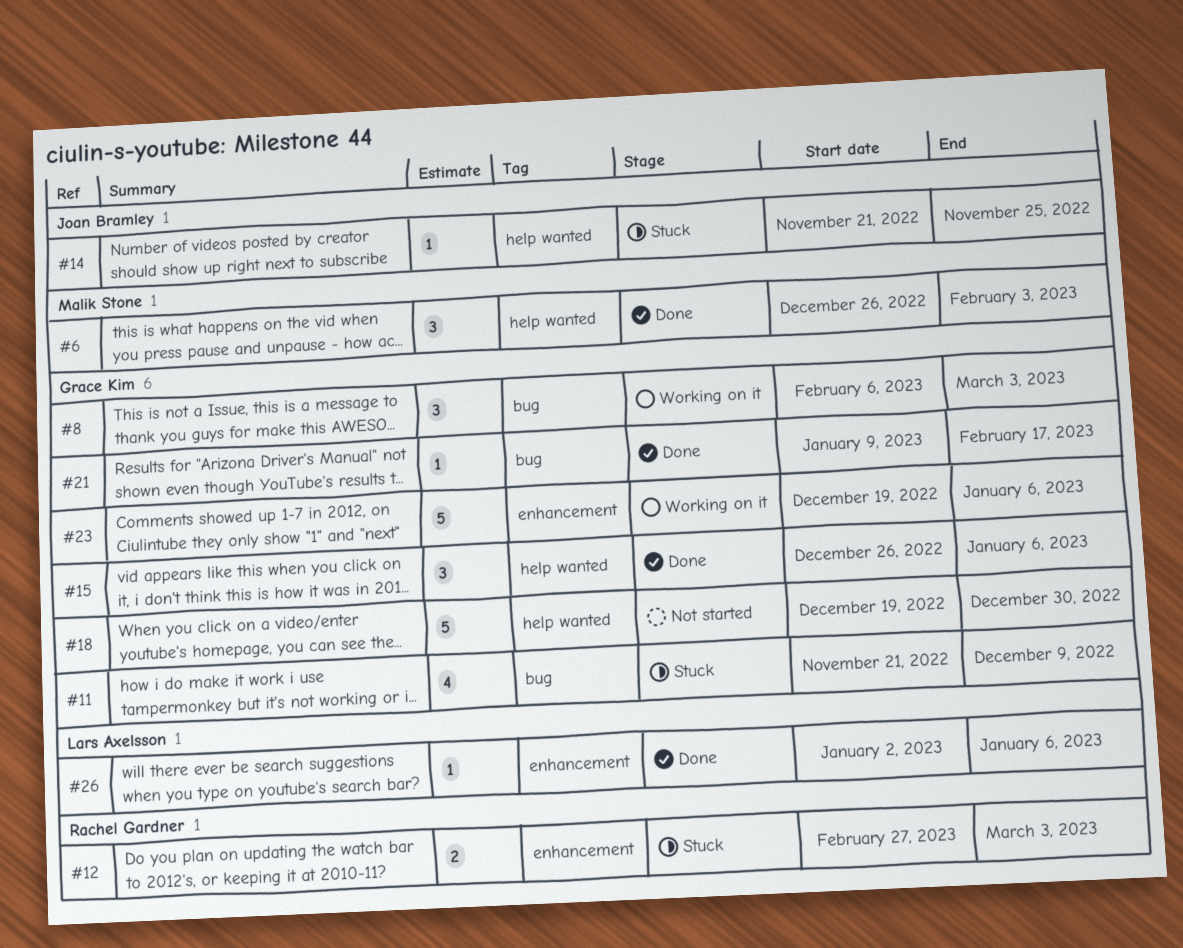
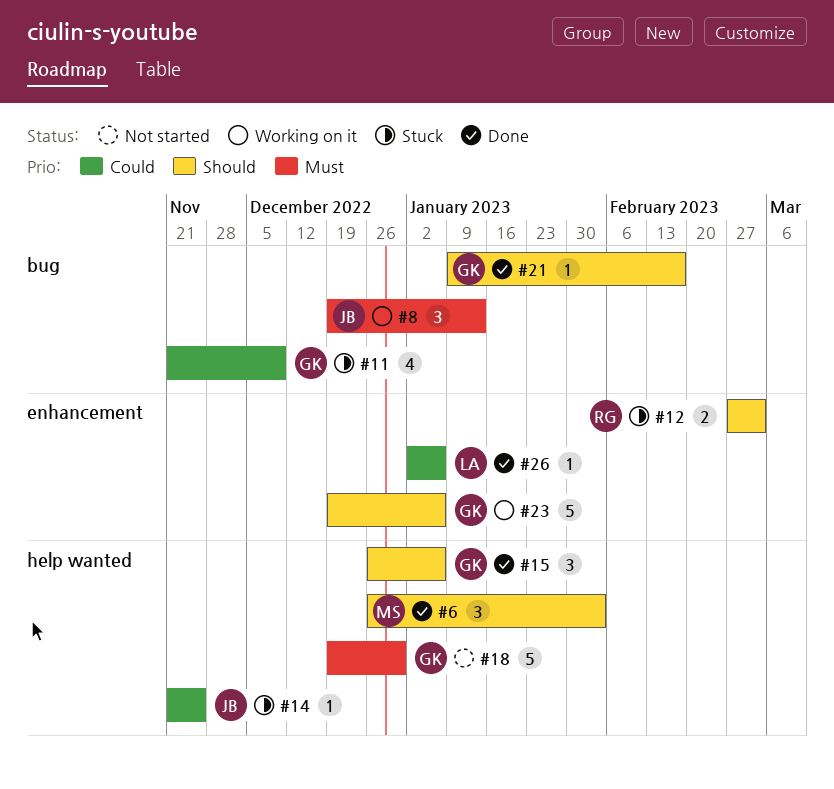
#8, owner: Grace Kim -> Joan Bramley
#8, start: Feb 6 -> Dec 19
#8, due: Mar 3 -> Jan 13

